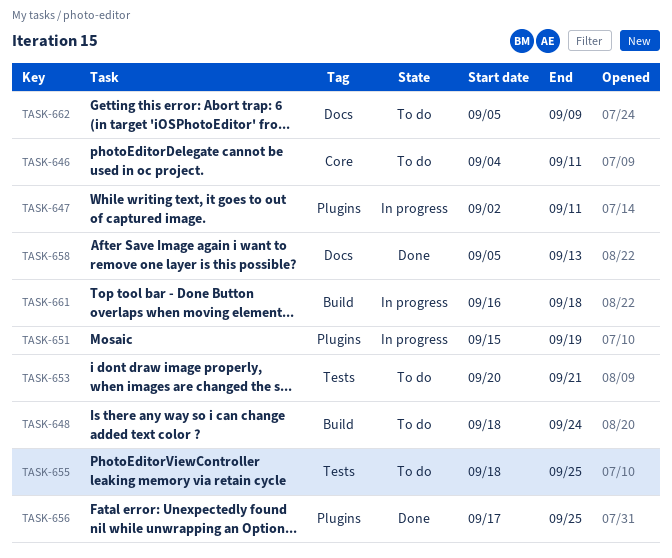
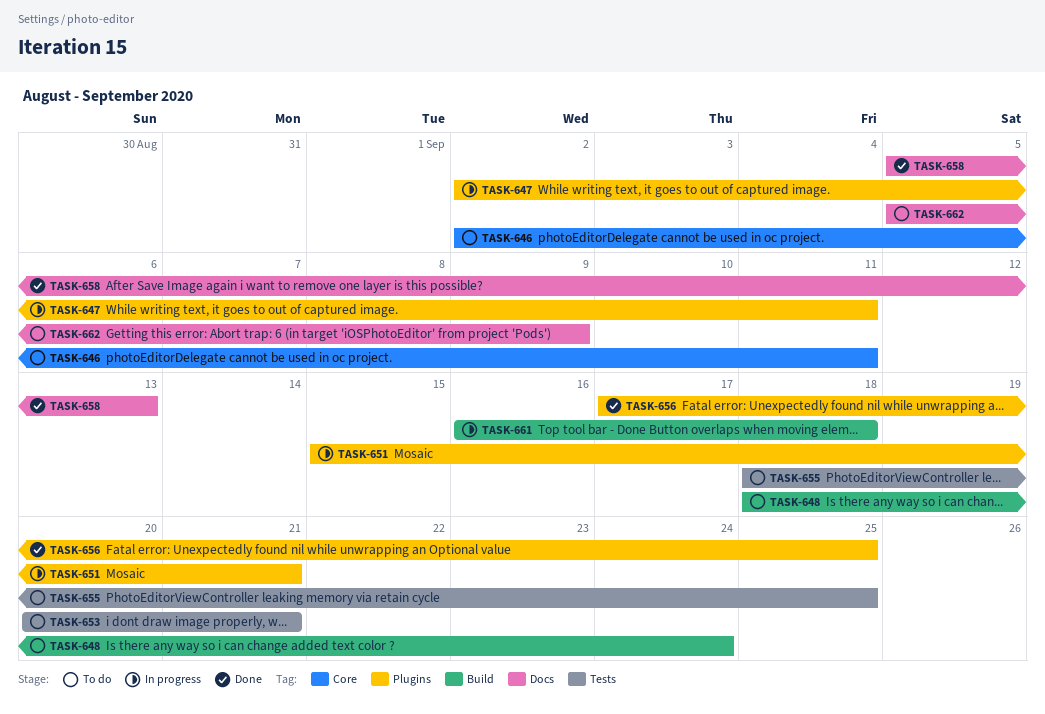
TASK-646, start: Sep 4 -> Sep 2
TASK-651, due: Sep 19 -> Sep 21

